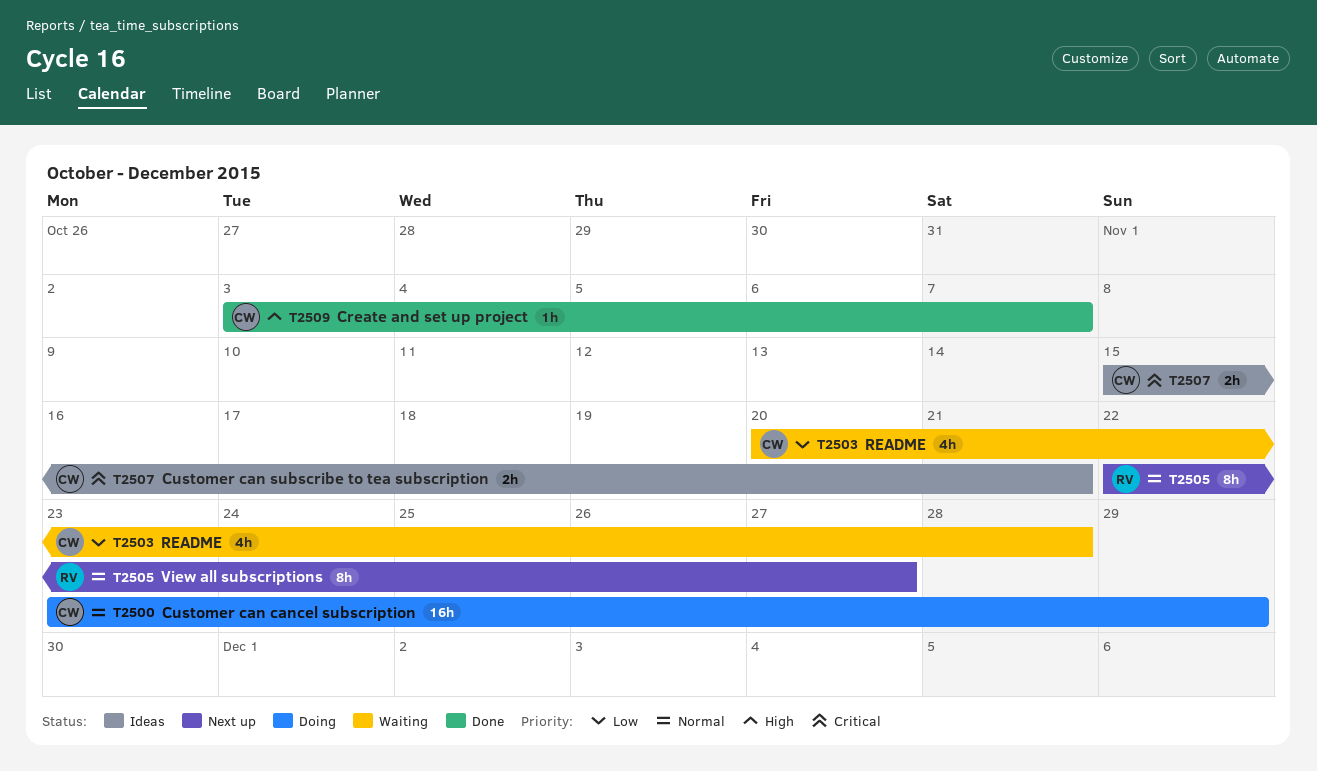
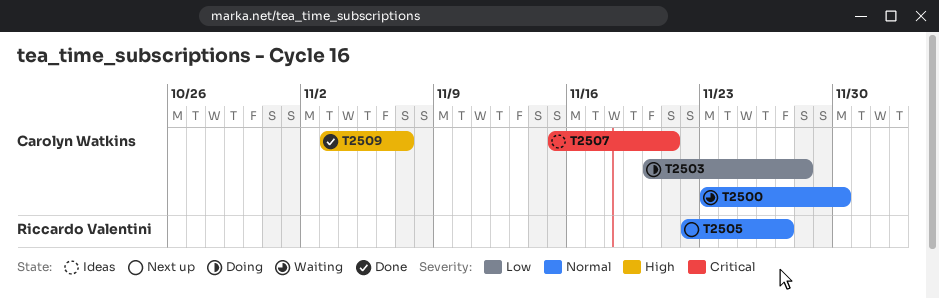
T2500, status: Doing -> Waiting
T2500, due: Nov 29 -> Nov 30
T2503, status: Waiting -> Doing

